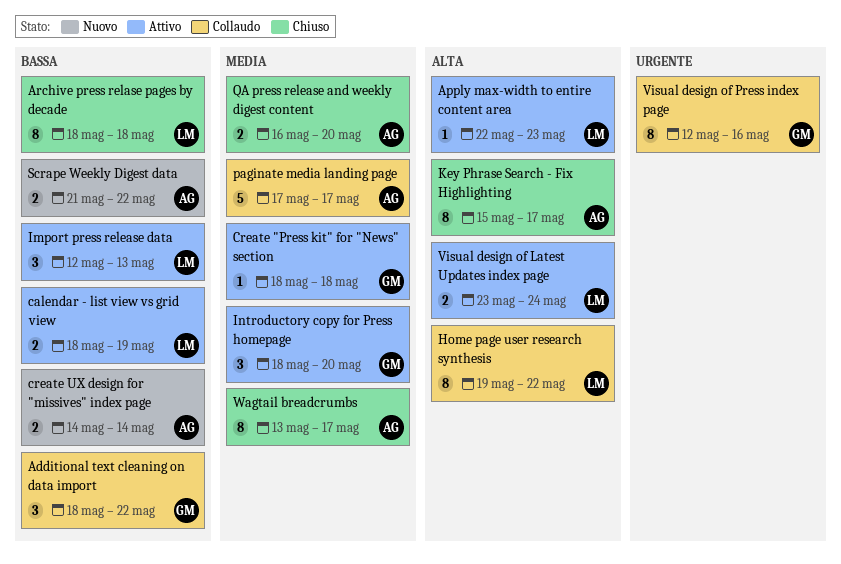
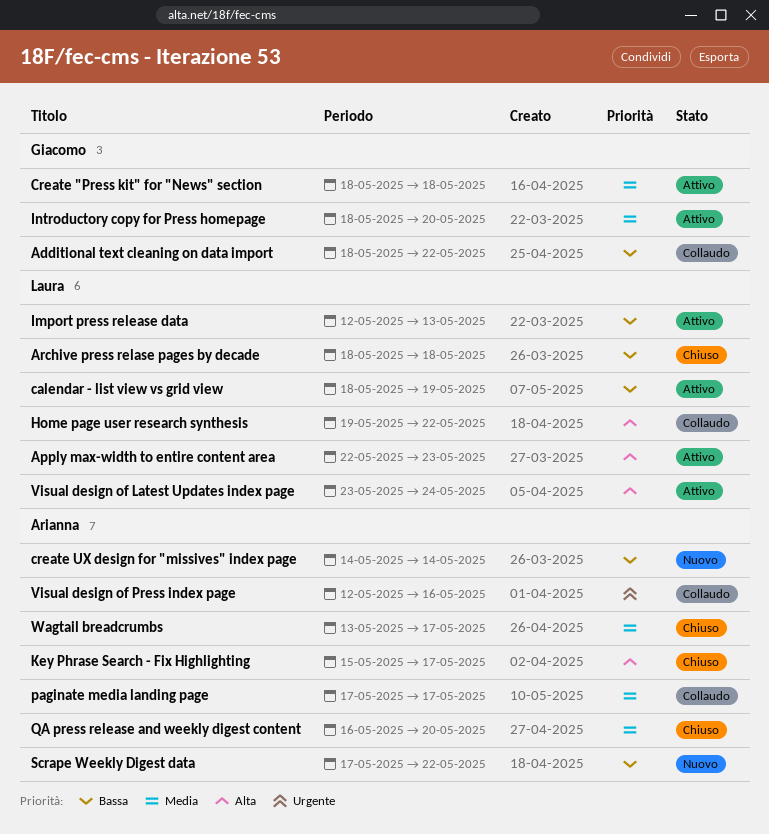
Scrape Weekly Digest data, start: May 21 -> May 17
Visual design of Press index page, owner: Giacomo -> Arianna

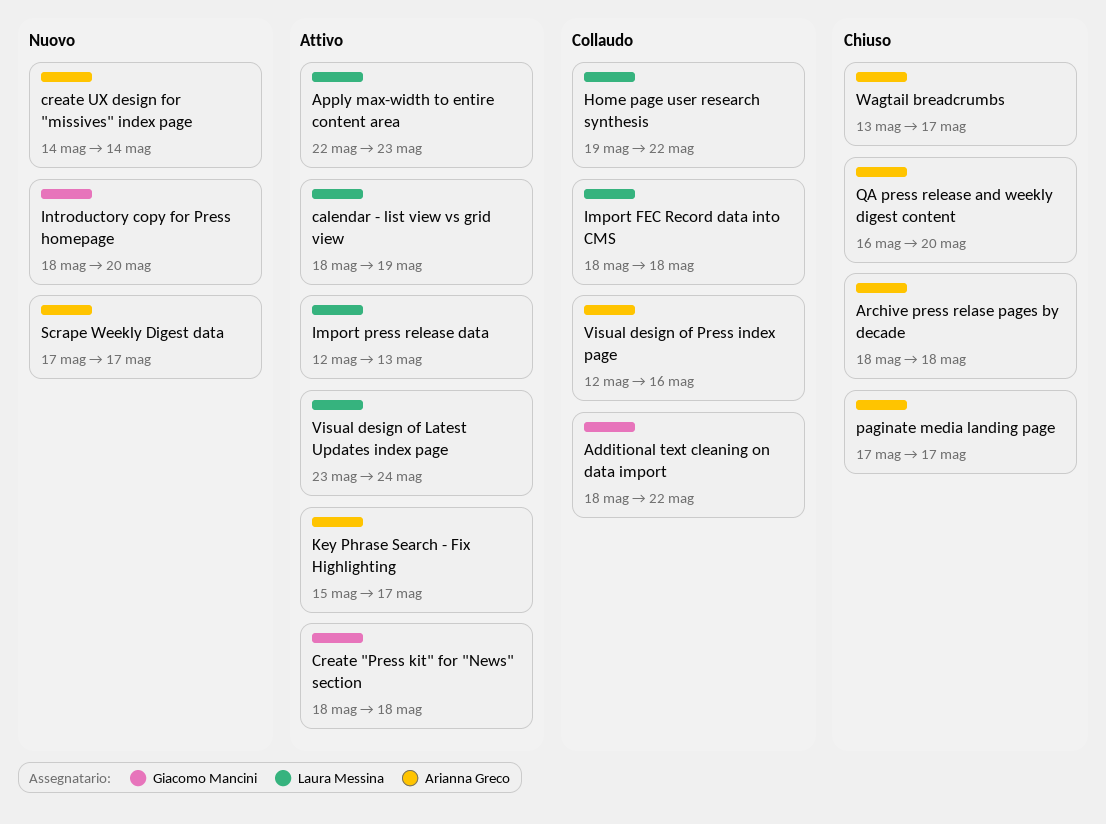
Archive press relase pages by decade, owner: Laura Messina -> Arianna Greco
Import FEC Record data into CMS: none -> present
Introductory copy for Press homepage, status: Attivo -> Nuovo
Key Phrase Search - Fix Highlighting, status: Chiuso -> Attivo
paginate media landing page, status: Collaudo -> Chiuso
Scrape Weekly Digest data, due: May 22 -> May 17

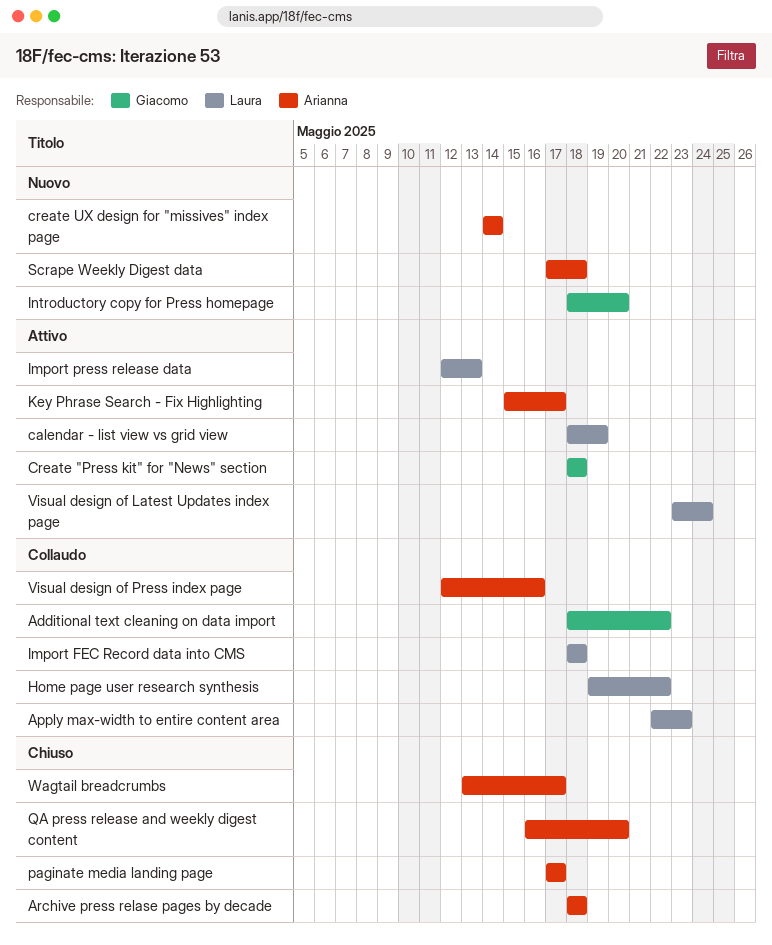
Apply max-width to entire content area, status: Attivo -> Collaudo
Scrape Weekly Digest data, due: May 17 -> May 18

